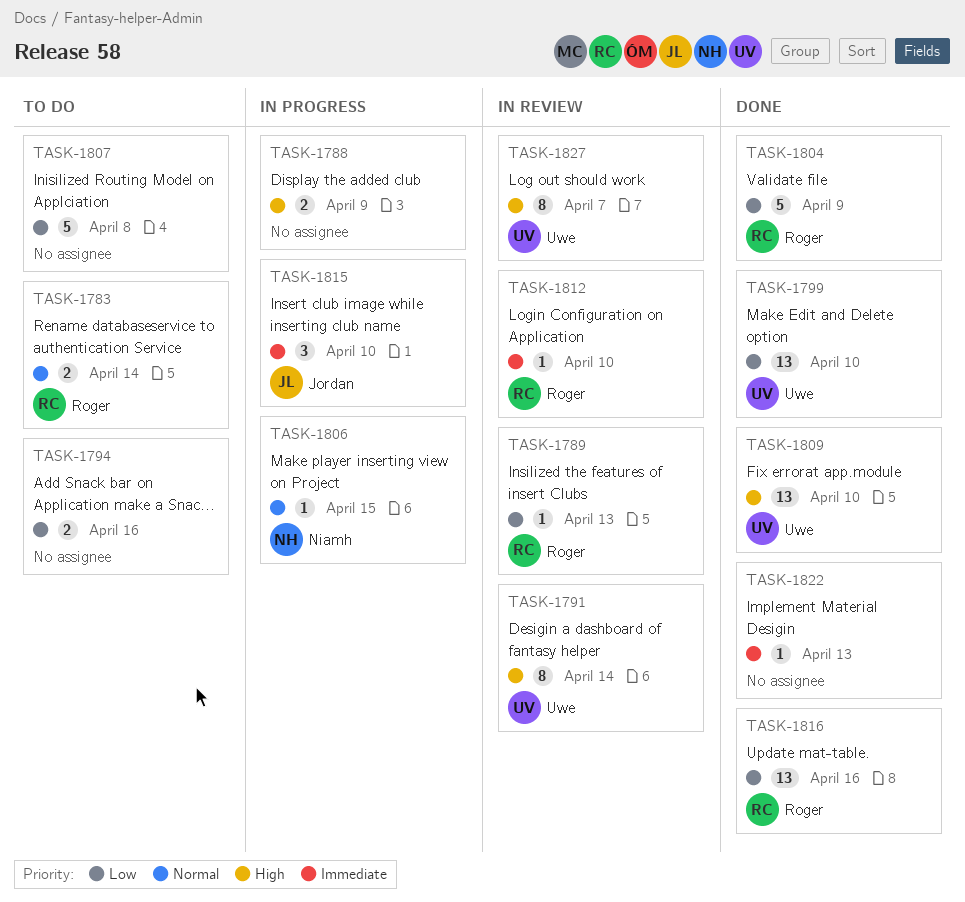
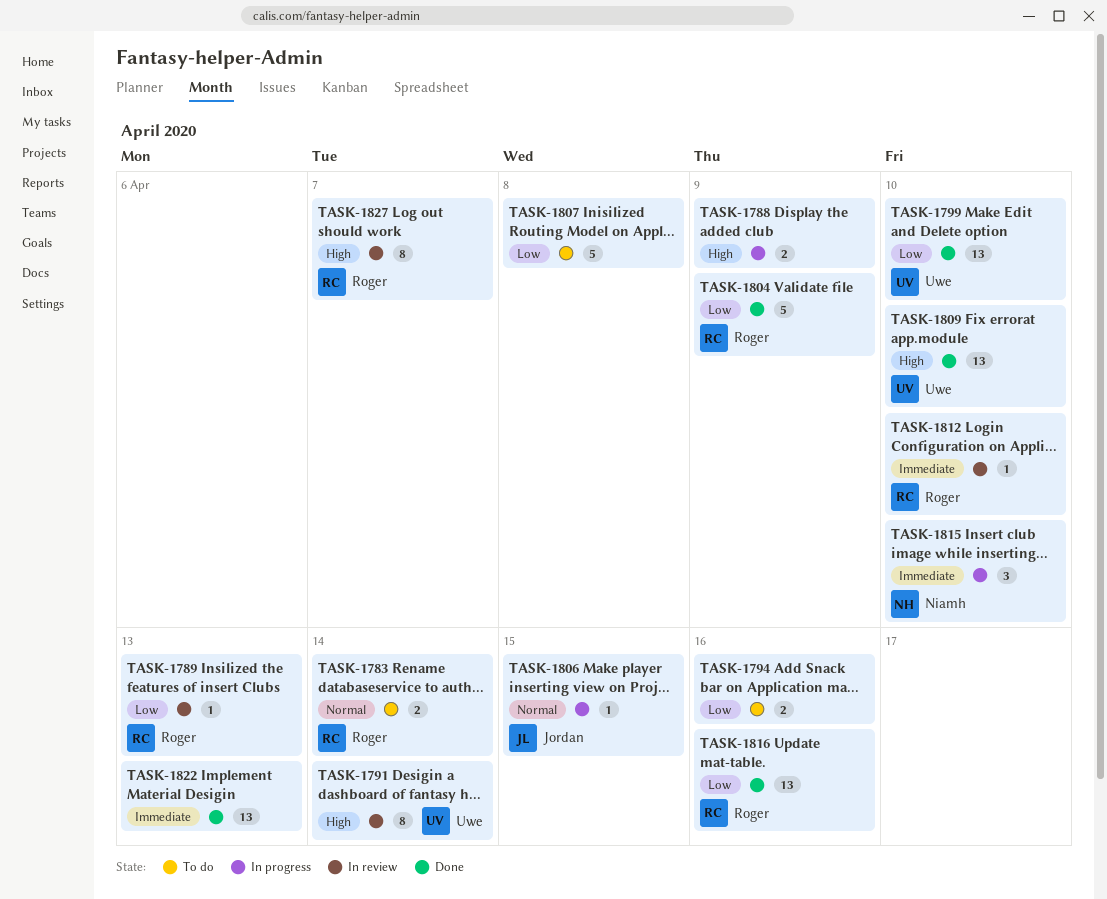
TASK-1806, owner: Niamh -> Jordan
TASK-1815, owner: Jordan -> Niamh
TASK-1822, estimate: 1 -> 13
TASK-1827, owner: Uwe -> Roger

